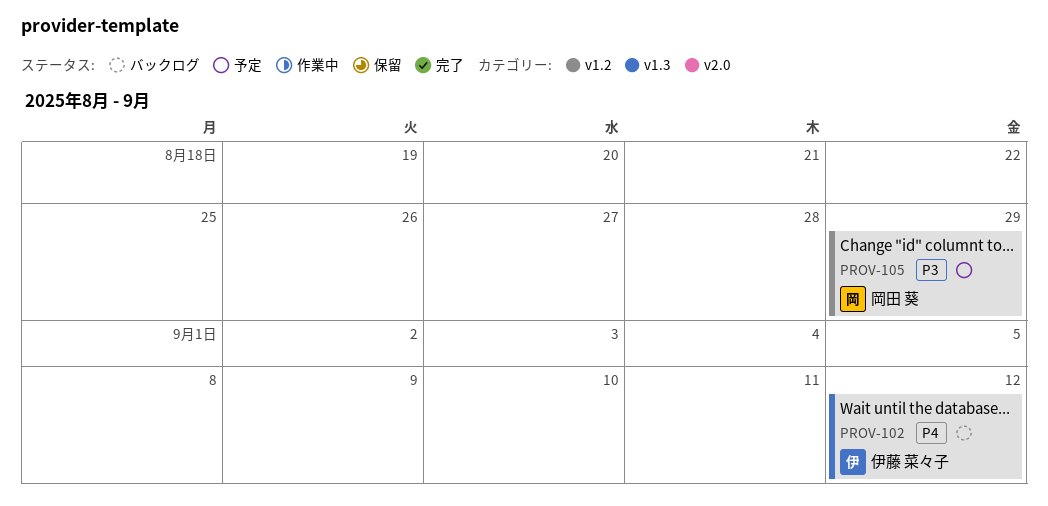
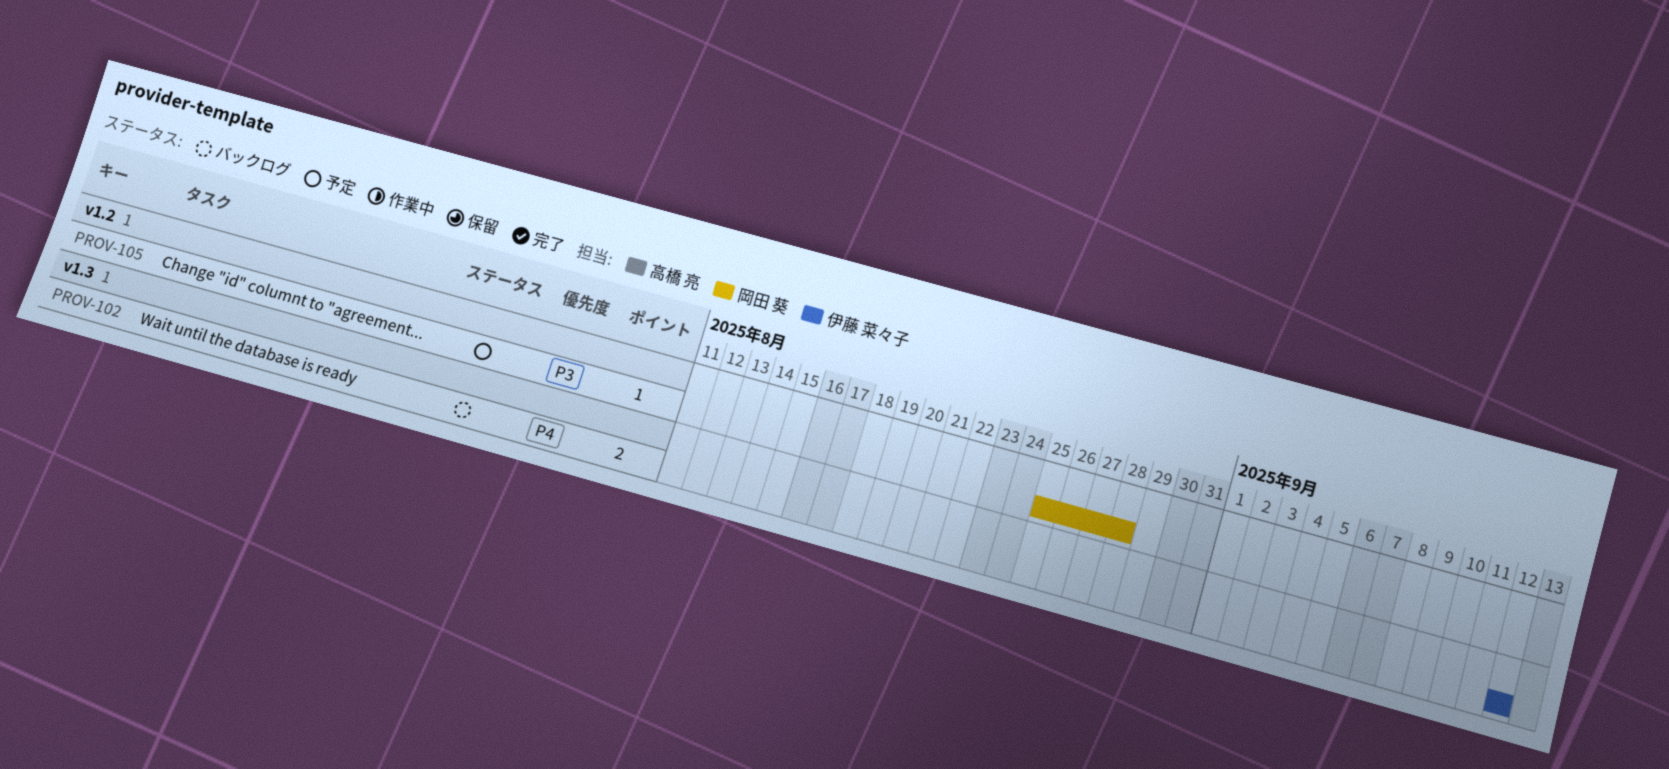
PROV-105, due: Aug 29 -> Aug 28

